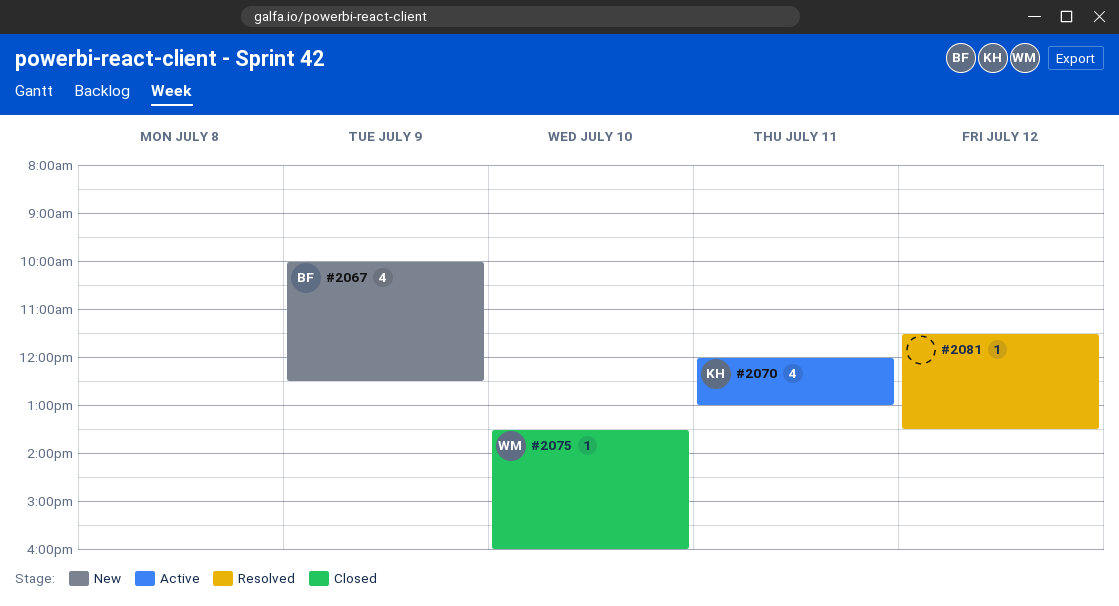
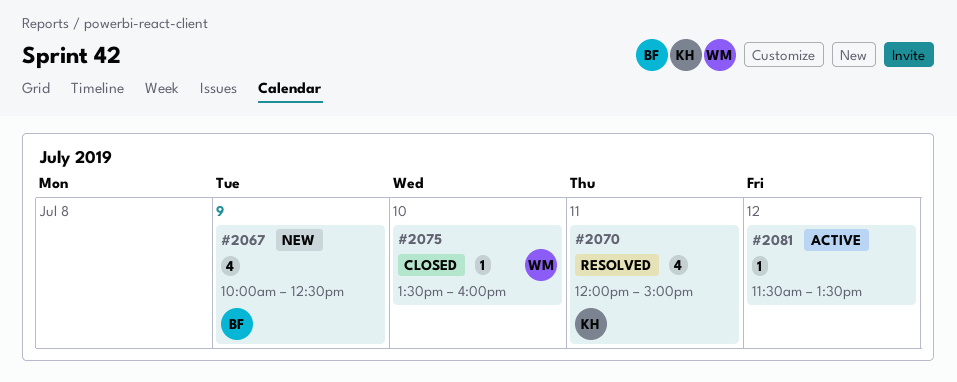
#2070, status: Active -> Resolved
#2070, ends: 13:00 -> 15:00
#2081, status: Resolved -> Active

